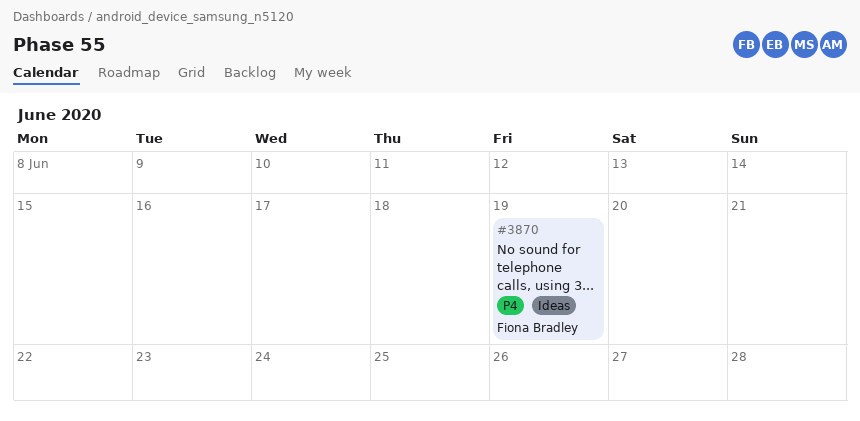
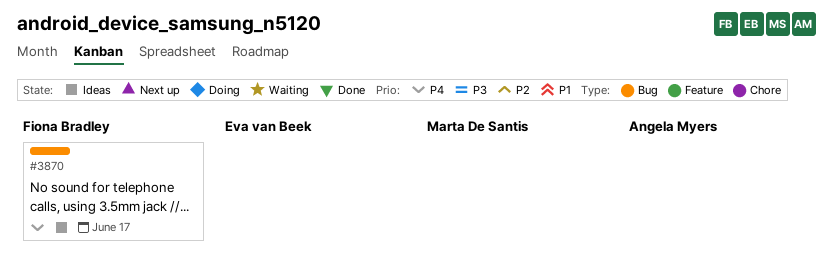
#3870, due: Jun 19 -> Jun 17

